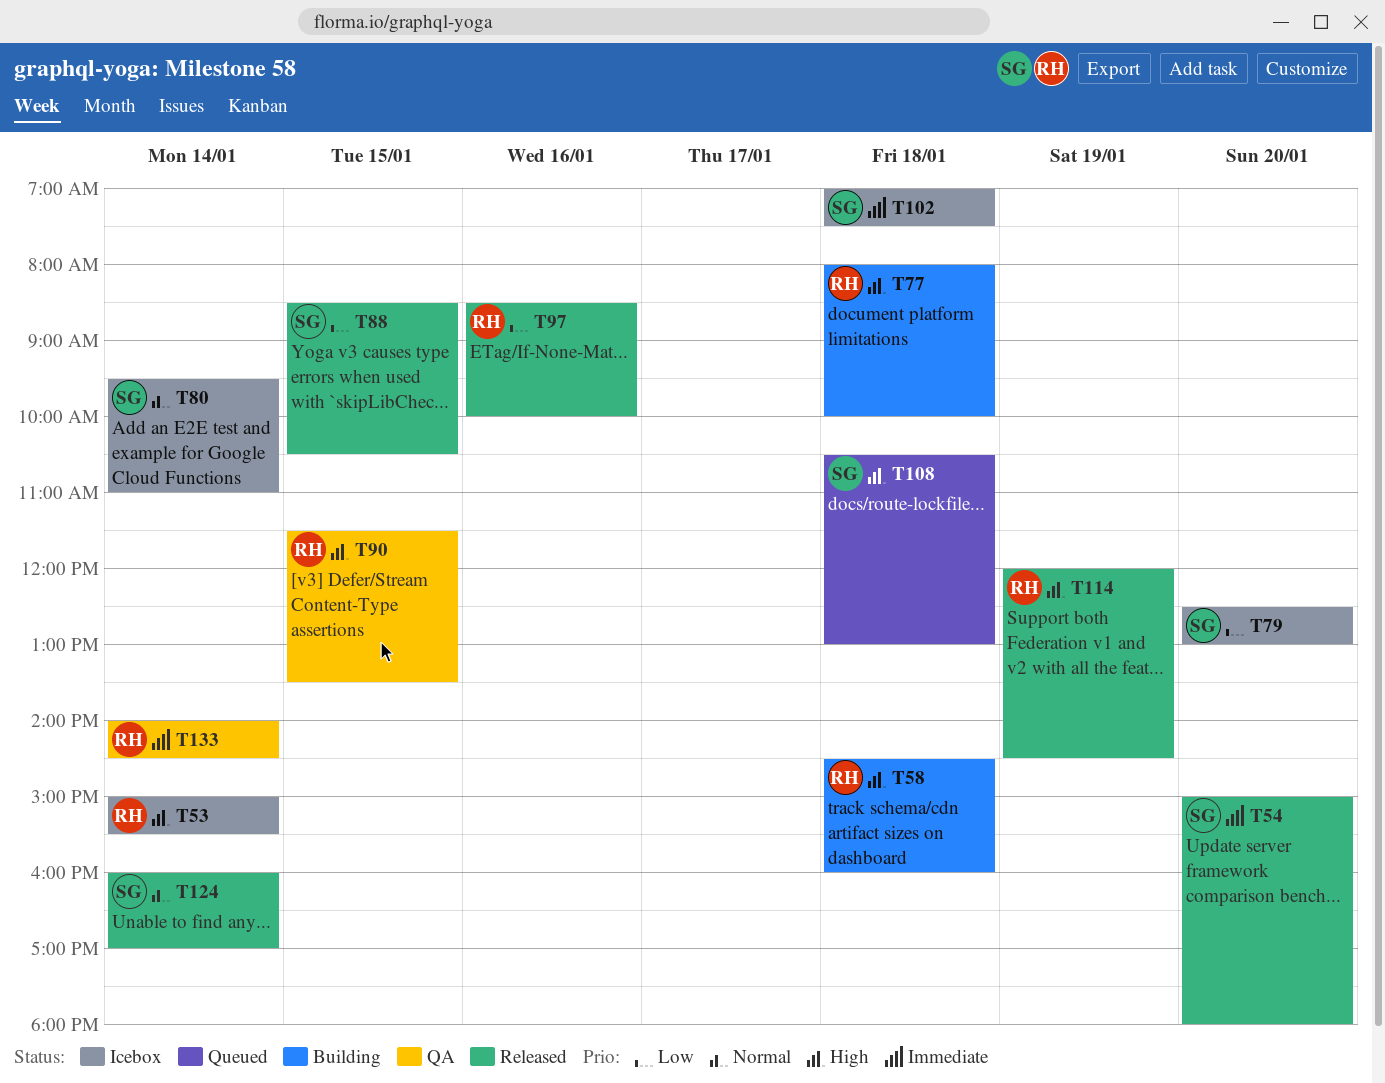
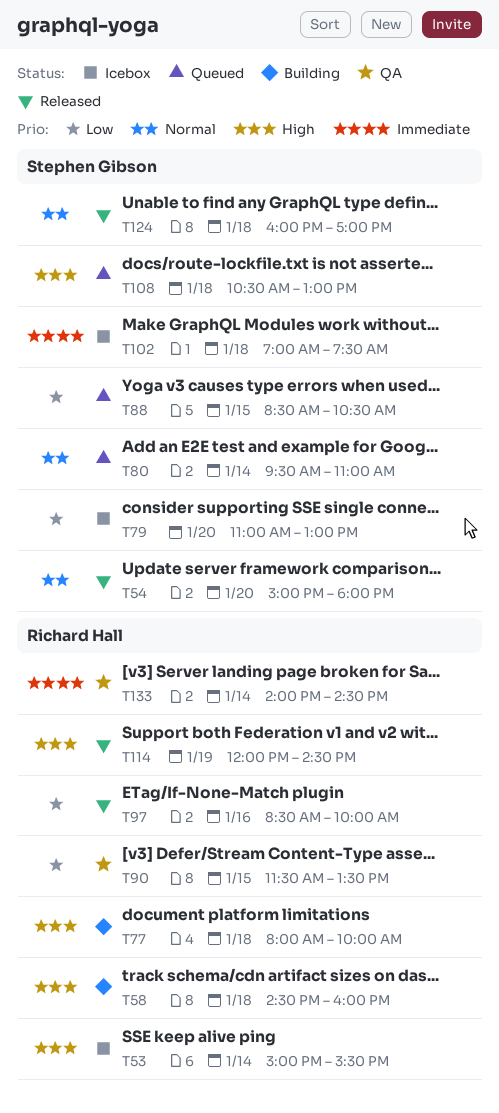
T54, priority: Immediate -> Normal
T79, begins: 12:30 -> 11:00
T80, status: Icebox -> Queued
T88, status: Released -> Queued
T90, priority: High -> Low
T124, day: Jan 14 -> Jan 18

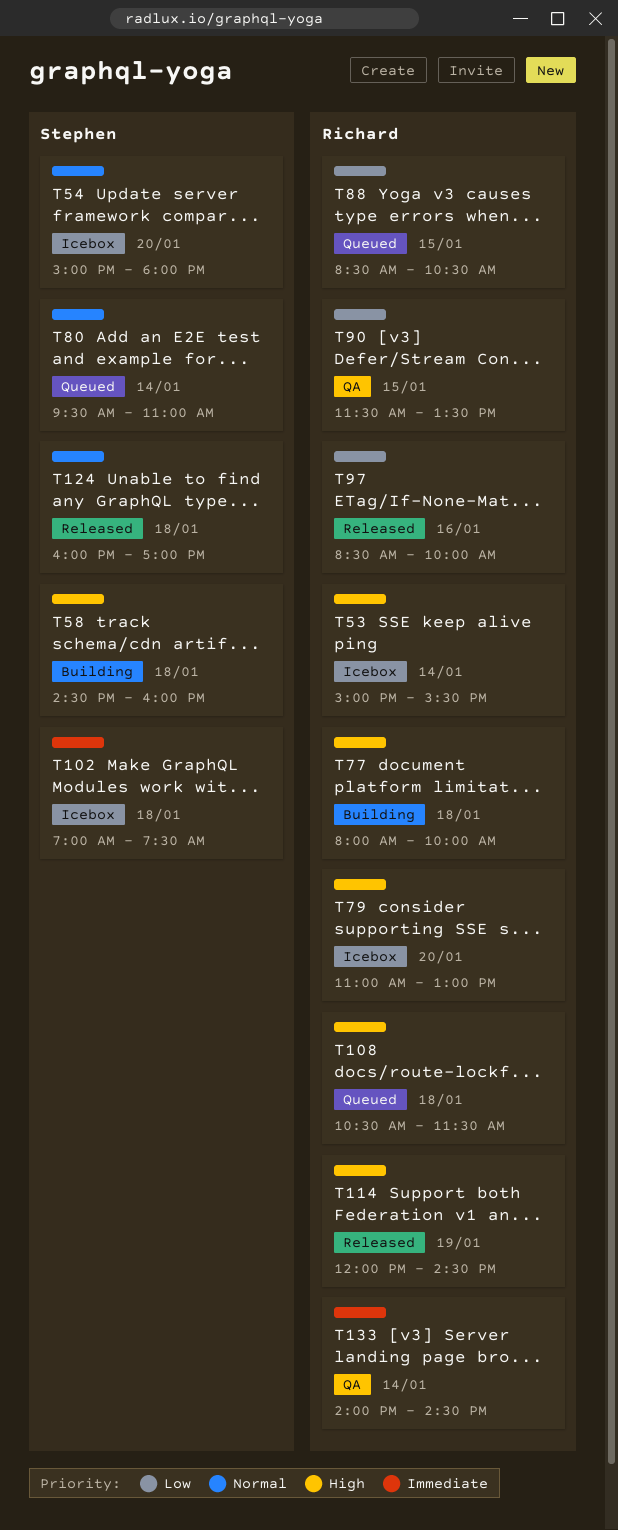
T54, status: Released -> Icebox
T58, owner: Richard Hall -> Stephen Gibson
T79, owner: Stephen Gibson -> Richard Hall
T79, priority: Low -> High
T88, owner: Stephen Gibson -> Richard Hall
T108, owner: Stephen Gibson -> Richard Hall
T108, ends: 13:00 -> 11:30

